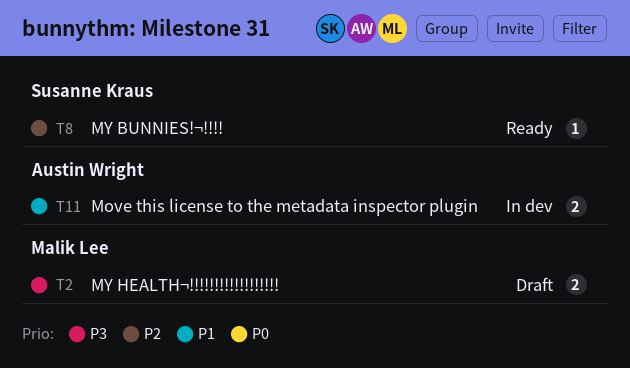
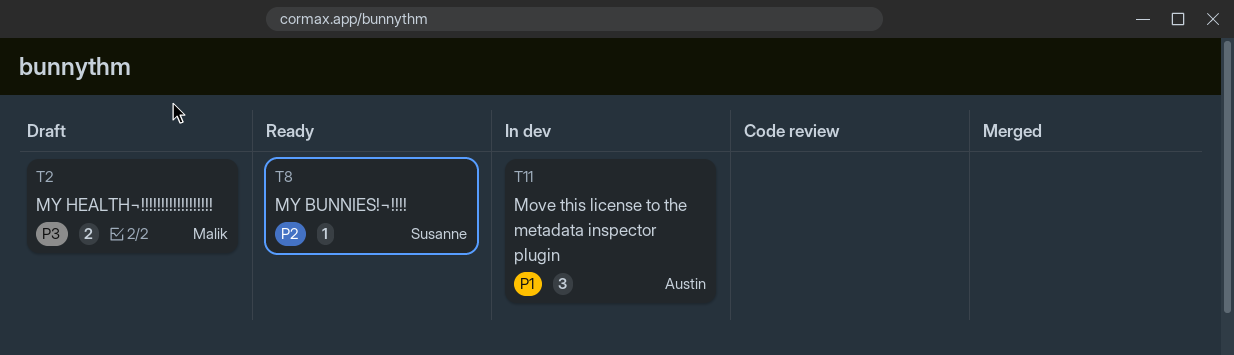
T11, estimate: 2 -> 3

